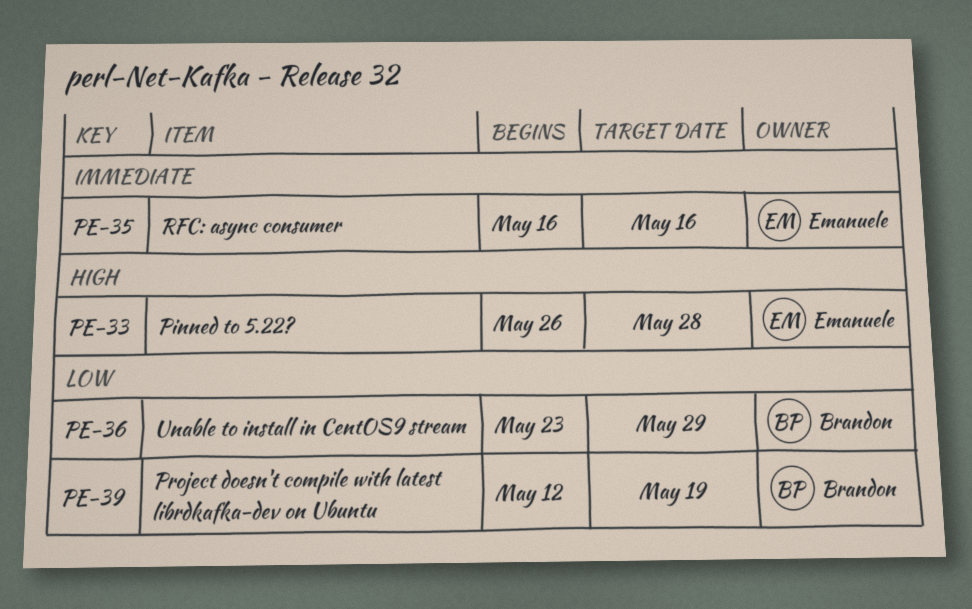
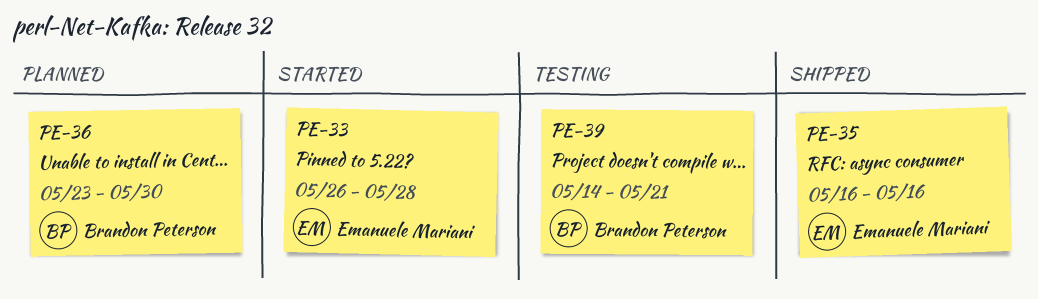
PE-36, due: May 29 -> May 30
PE-39, start: May 12 -> May 14
PE-39, due: May 19 -> May 21

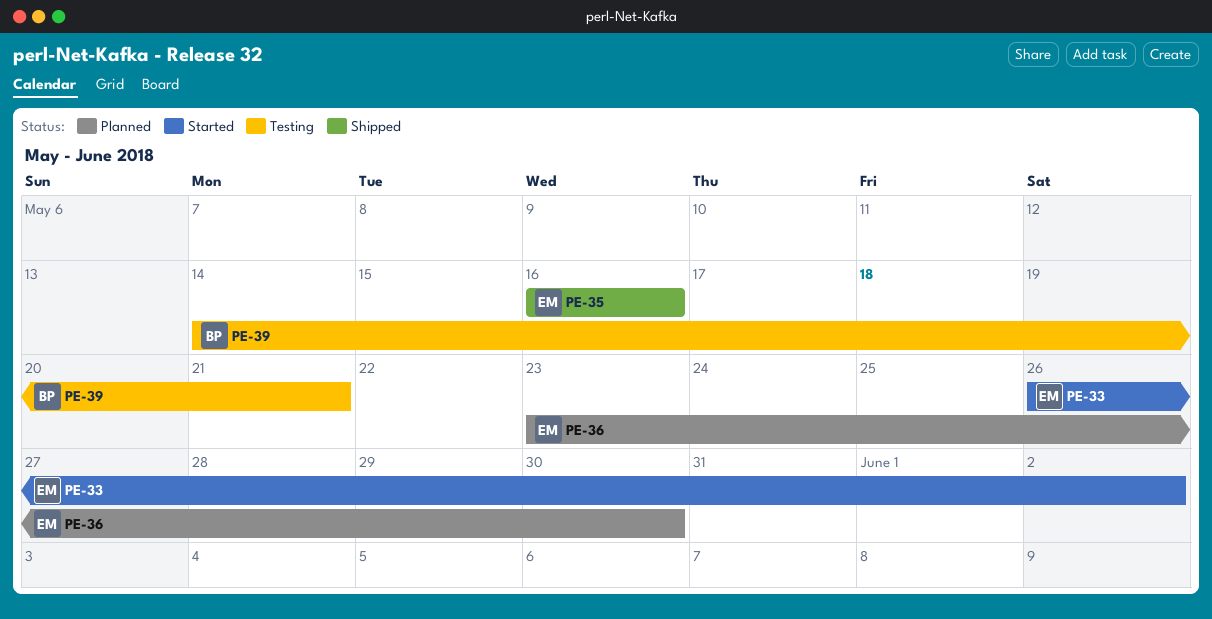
PE-33, due: May 28 -> Jun 2
PE-36, owner: Brandon Peterson -> Emanuele Mariani

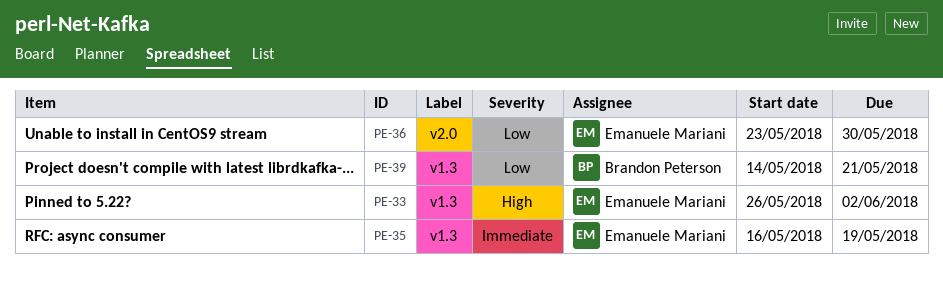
PE-35, due: May 16 -> May 19

